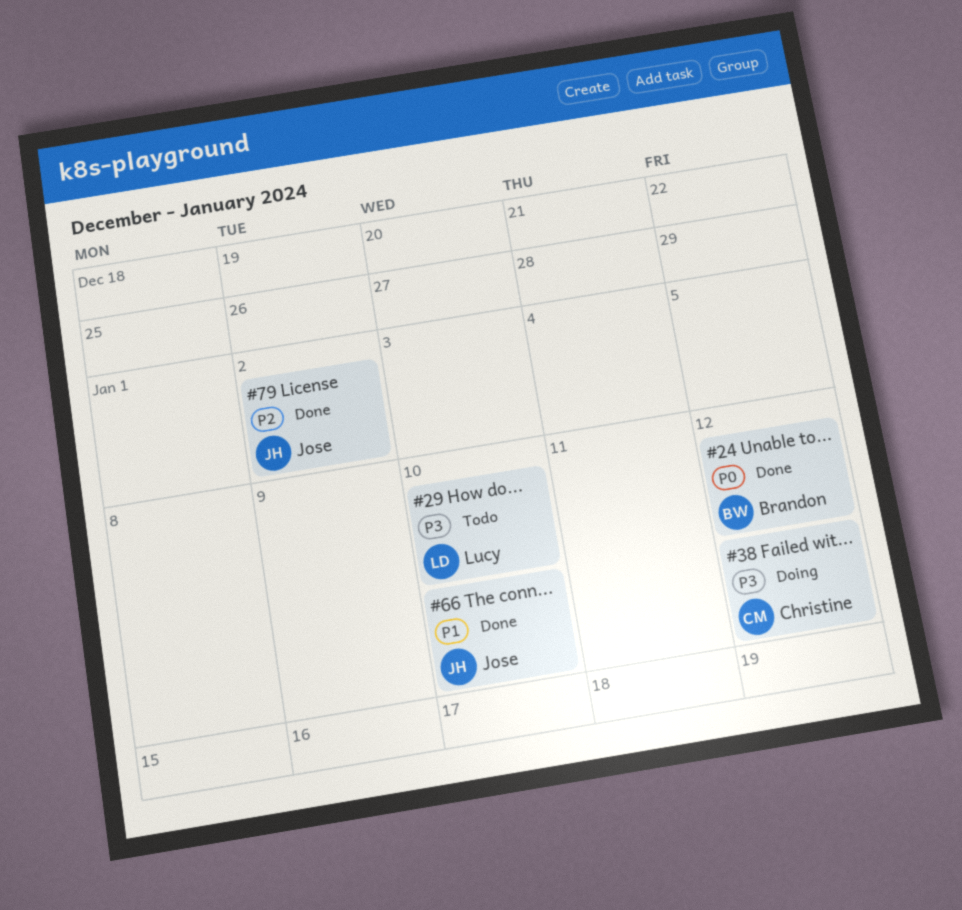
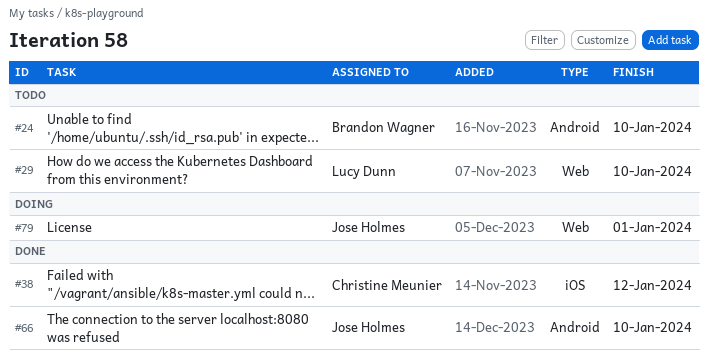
#24, status: Done -> Todo
#24, due: Jan 12 -> Jan 10
#38, status: Doing -> Done
#79, status: Done -> Doing
#79, due: Jan 2 -> Jan 1

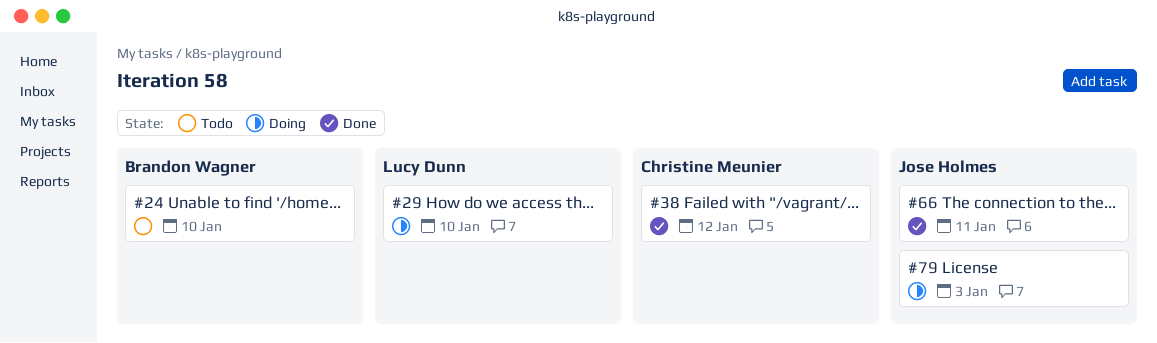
#29, status: Todo -> Doing
#66, due: Jan 10 -> Jan 11
#79, due: Jan 1 -> Jan 3

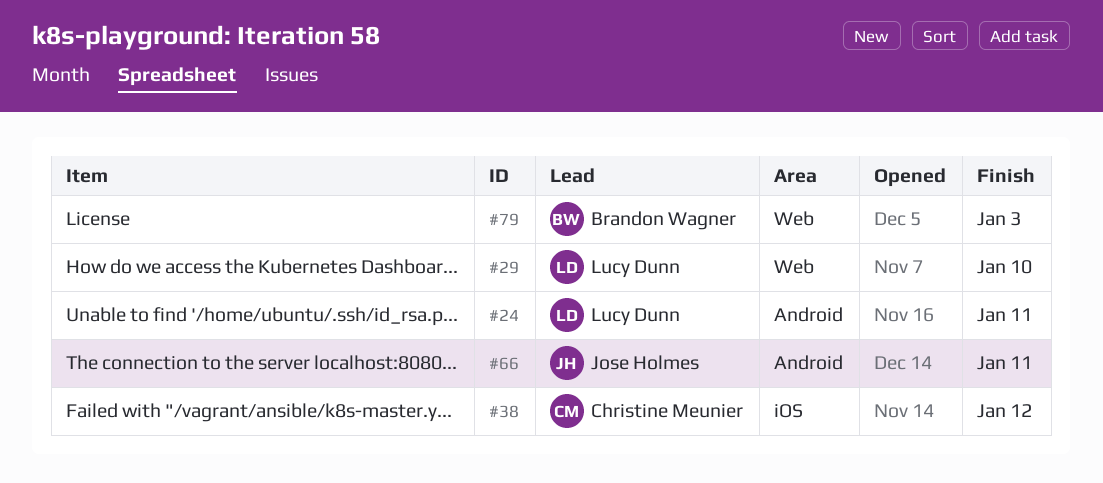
#24, owner: Brandon Wagner -> Lucy Dunn
#24, due: Jan 10 -> Jan 11
#79, owner: Jose Holmes -> Brandon Wagner

